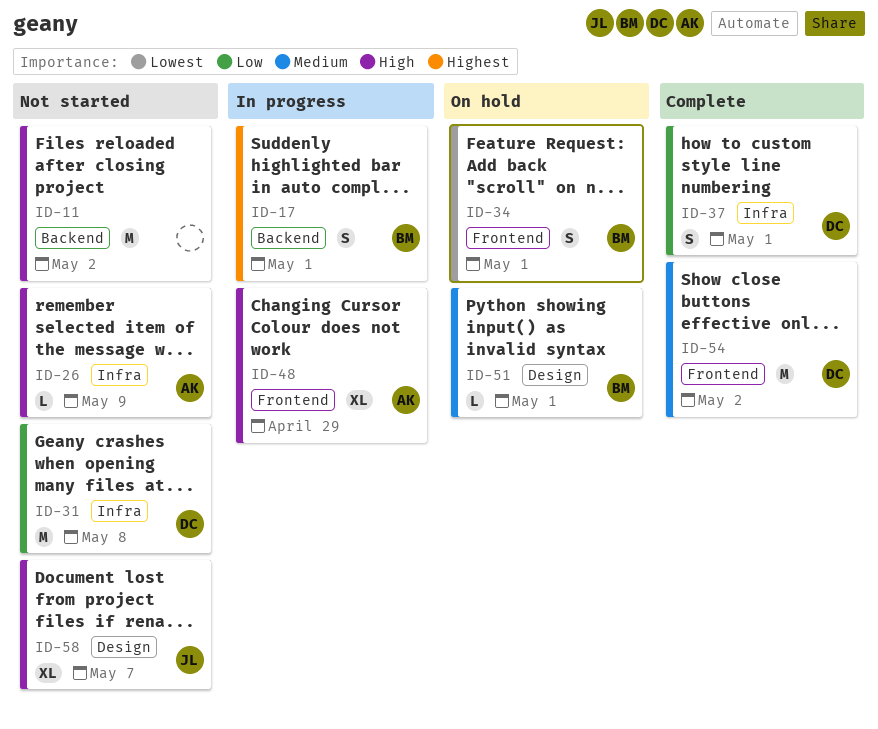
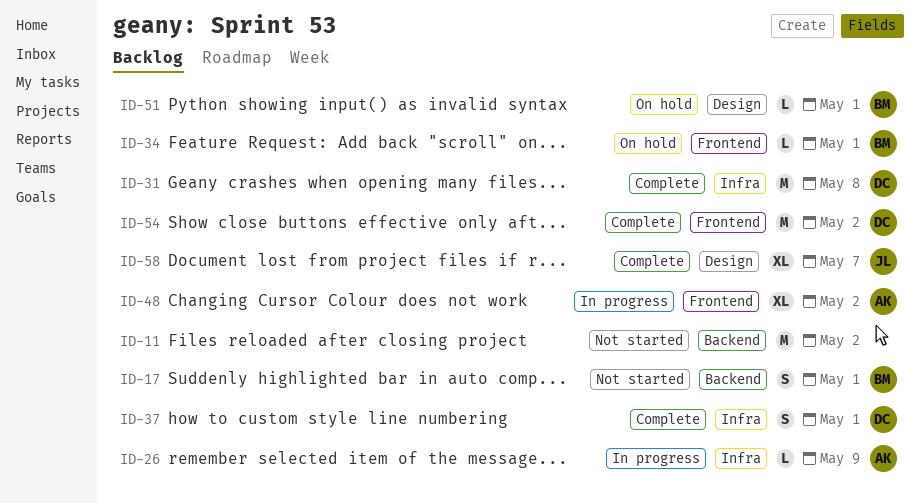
ID-17, status: In progress -> Not started
ID-26, status: Not started -> In progress
ID-31, status: Not started -> Complete
ID-34, estimate: S -> L
ID-48, due: Apr 29 -> May 2
ID-58, status: Not started -> Complete

